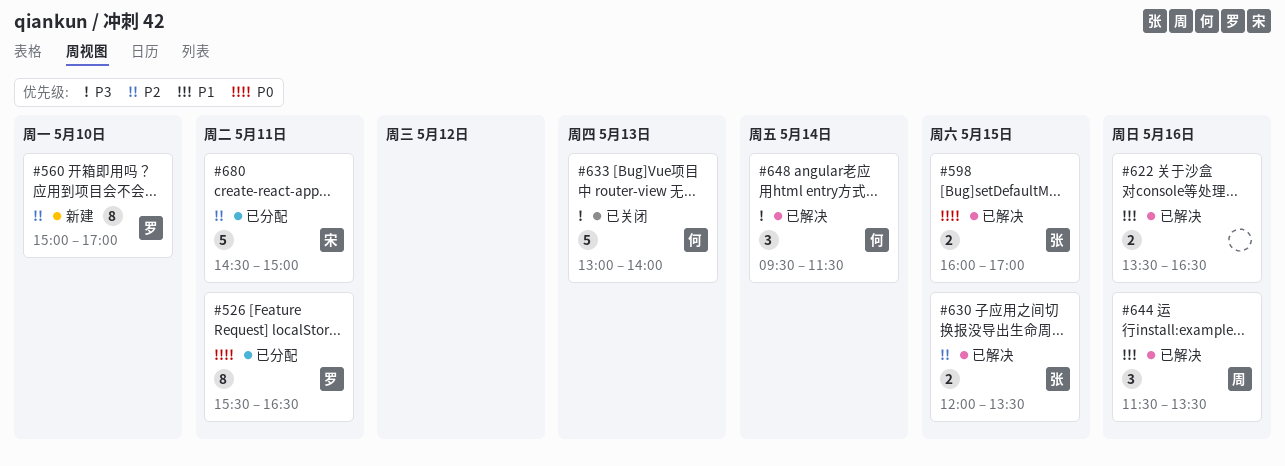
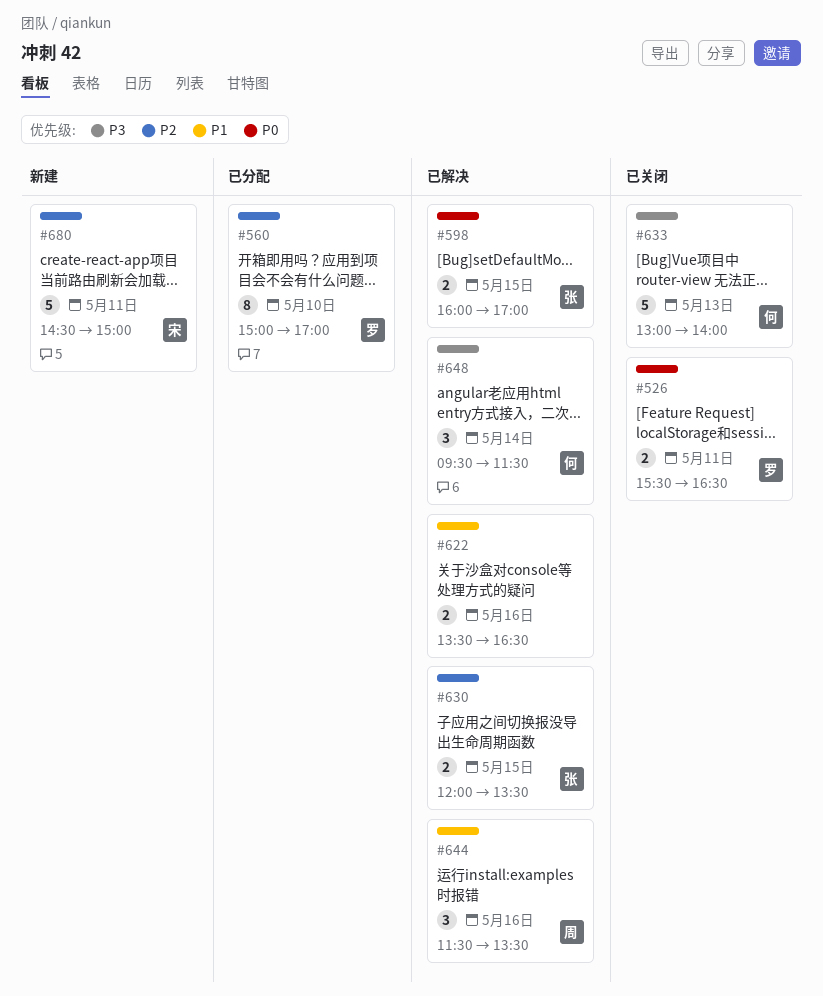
#526, status: 已分配 -> 已关闭
#526, estimate: 8 -> 2
#560, status: 新建 -> 已分配
#680, status: 已分配 -> 新建

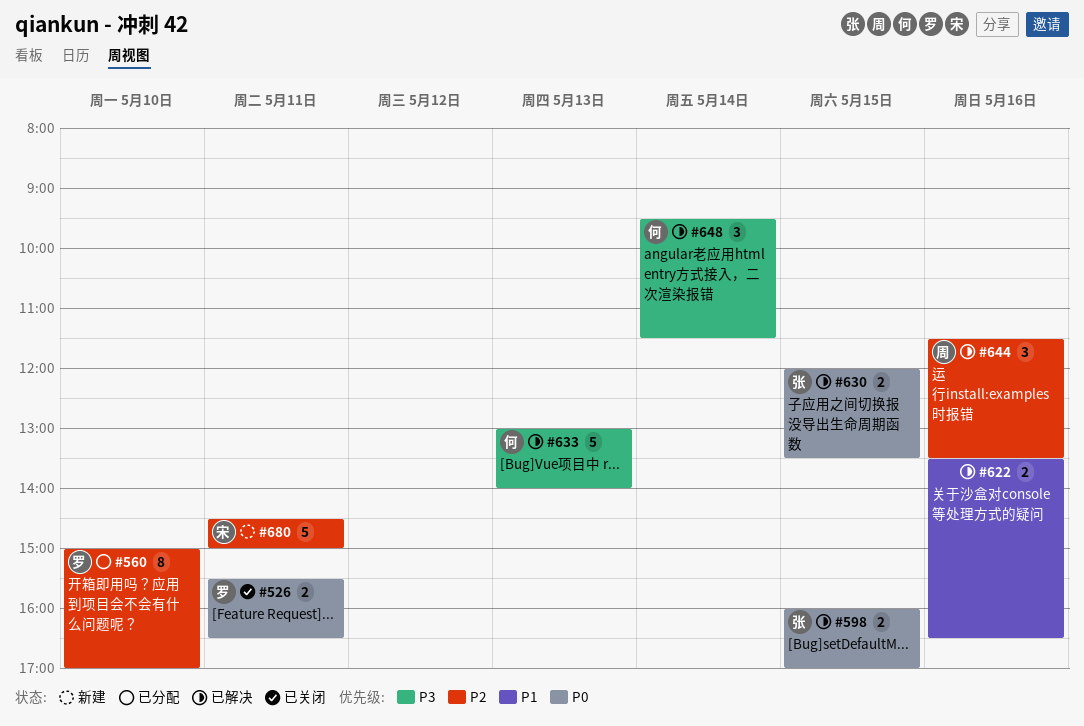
#630, priority: P2 -> P0
#633, status: 已关闭 -> 已解决
#644, priority: P1 -> P2

